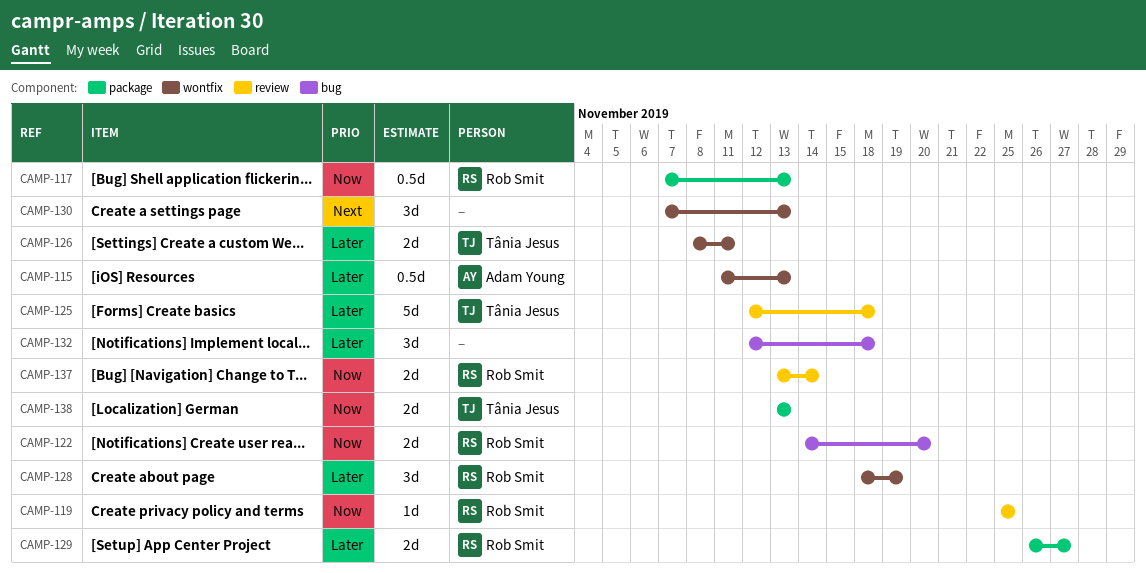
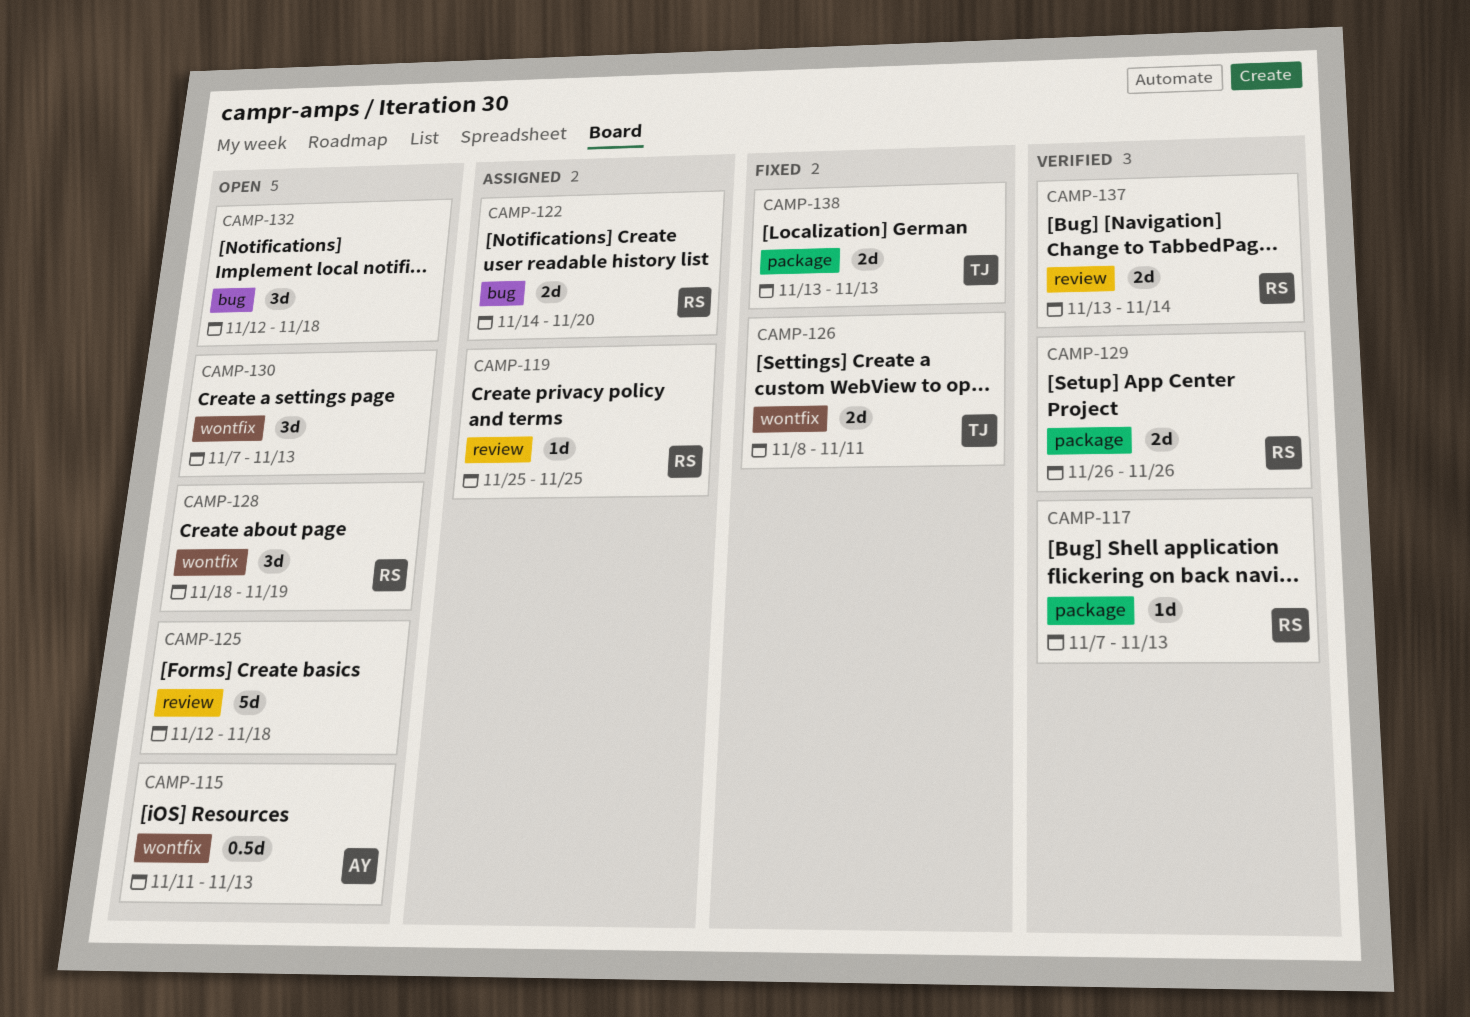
CAMP-117, estimate: 0.5d -> 1d
CAMP-125, owner: Tânia Jesus -> none
CAMP-129, due: Nov 27 -> Nov 26

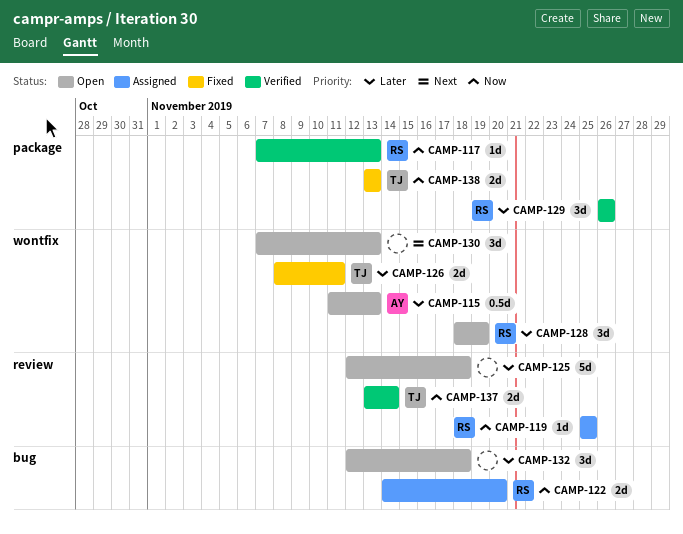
CAMP-129, estimate: 2d -> 3d
CAMP-137, owner: RS -> TJ

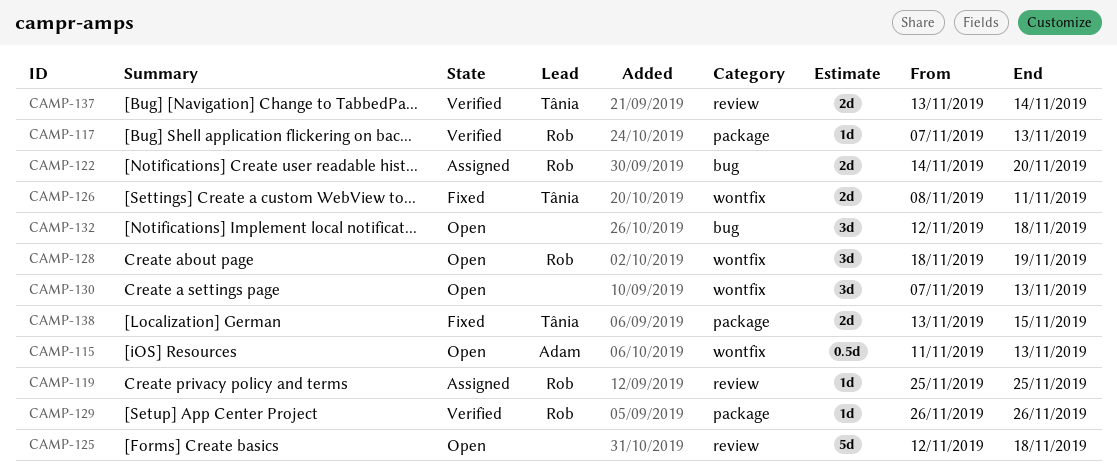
CAMP-129, estimate: 3d -> 1d
CAMP-138, due: Nov 13 -> Nov 15

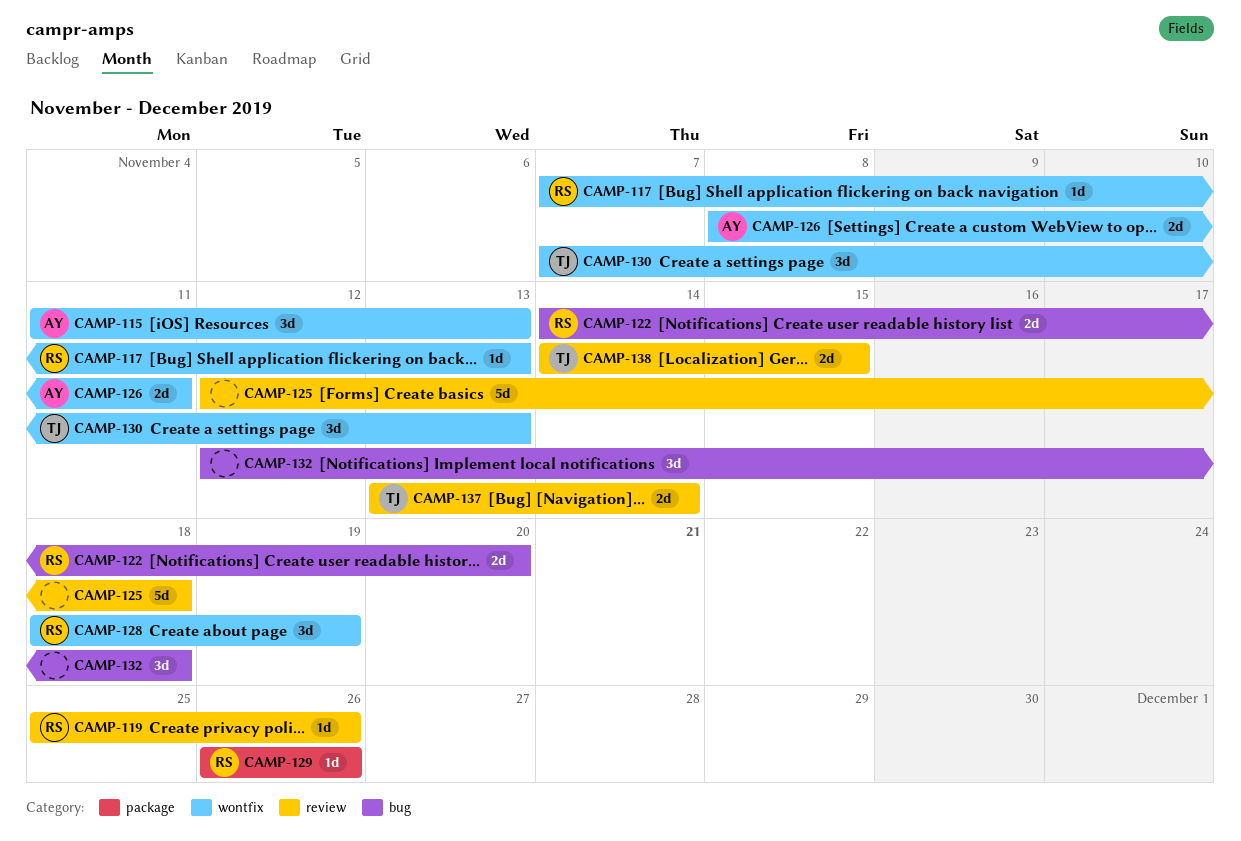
CAMP-115, estimate: 0.5d -> 3d
CAMP-117, label: package -> wontfix
CAMP-119, due: Nov 25 -> Nov 26
CAMP-126, owner: Tânia -> Adam
CAMP-130, owner: none -> Tânia
CAMP-138, label: package -> review
CAMP-138, start: Nov 13 -> Nov 14

